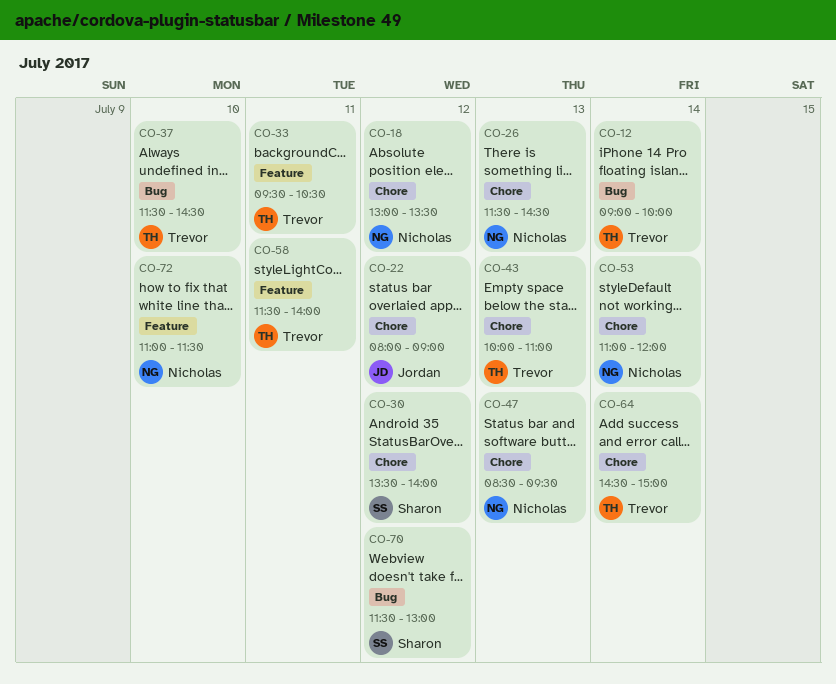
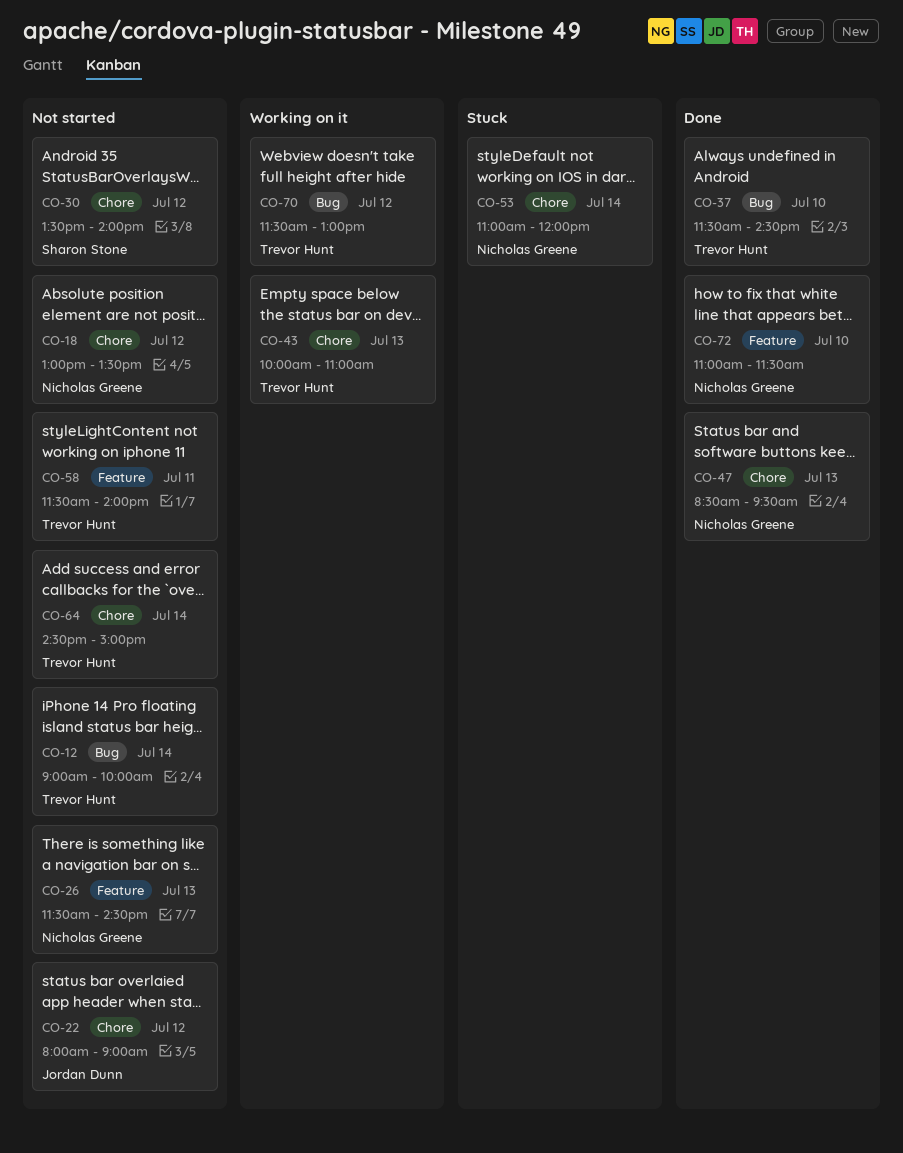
CO-26, label: Chore -> Feature
CO-33: present -> none
CO-70, owner: Sharon Stone -> Trevor Hunt

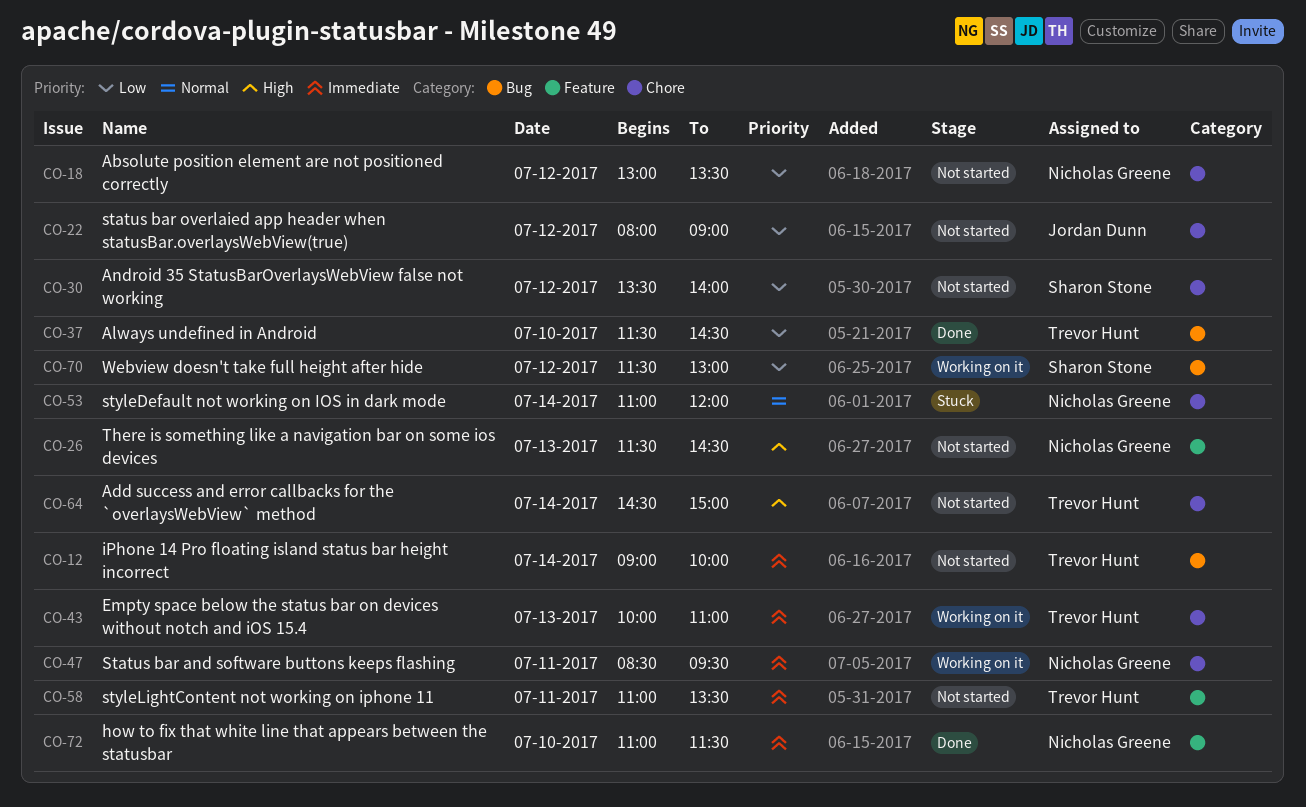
CO-47, status: Done -> Working on it
CO-47, day: Jul 13 -> Jul 11
CO-58, begins: 11:30 -> 11:00
CO-58, ends: 14:00 -> 13:30
CO-70, owner: Trevor Hunt -> Sharon Stone

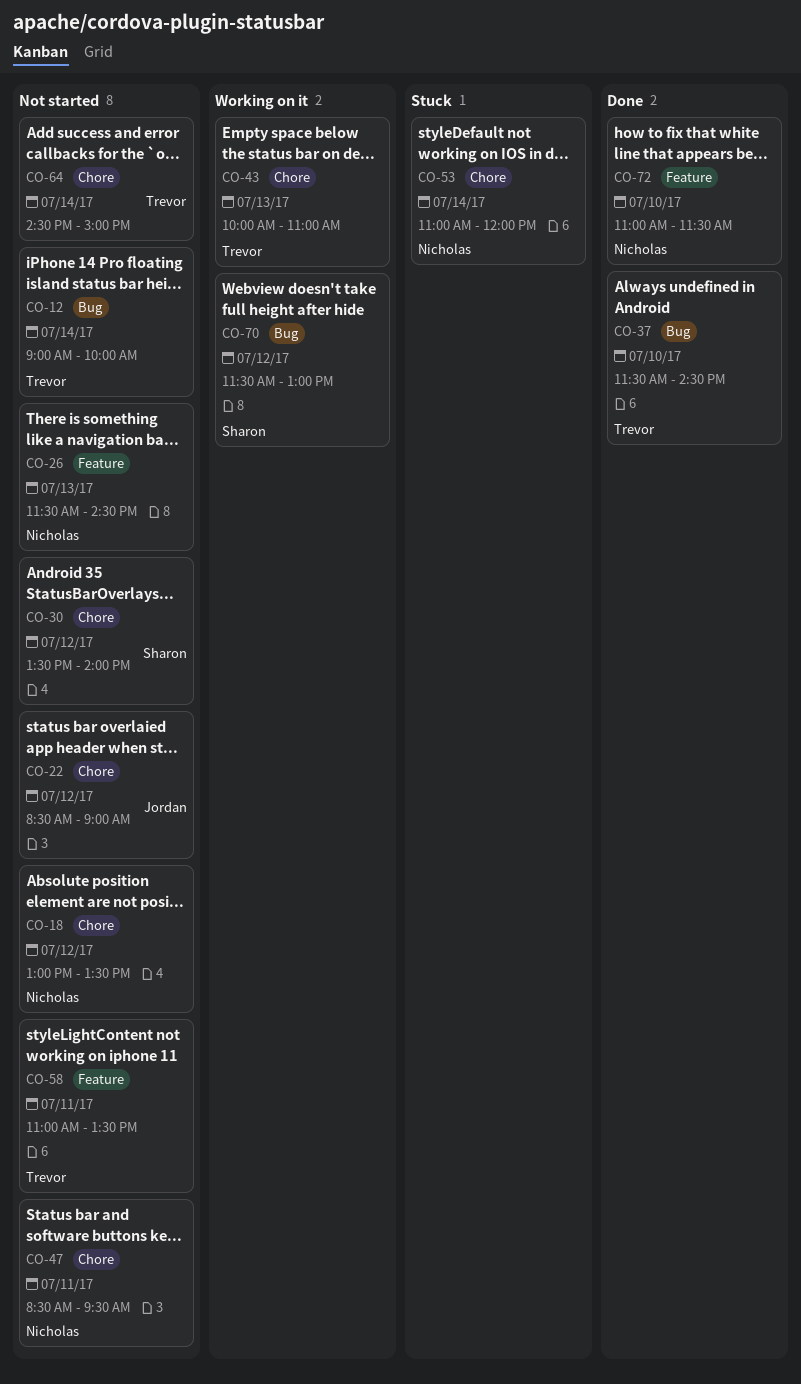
CO-22, begins: 08:00 -> 08:30
CO-47, status: Working on it -> Not started

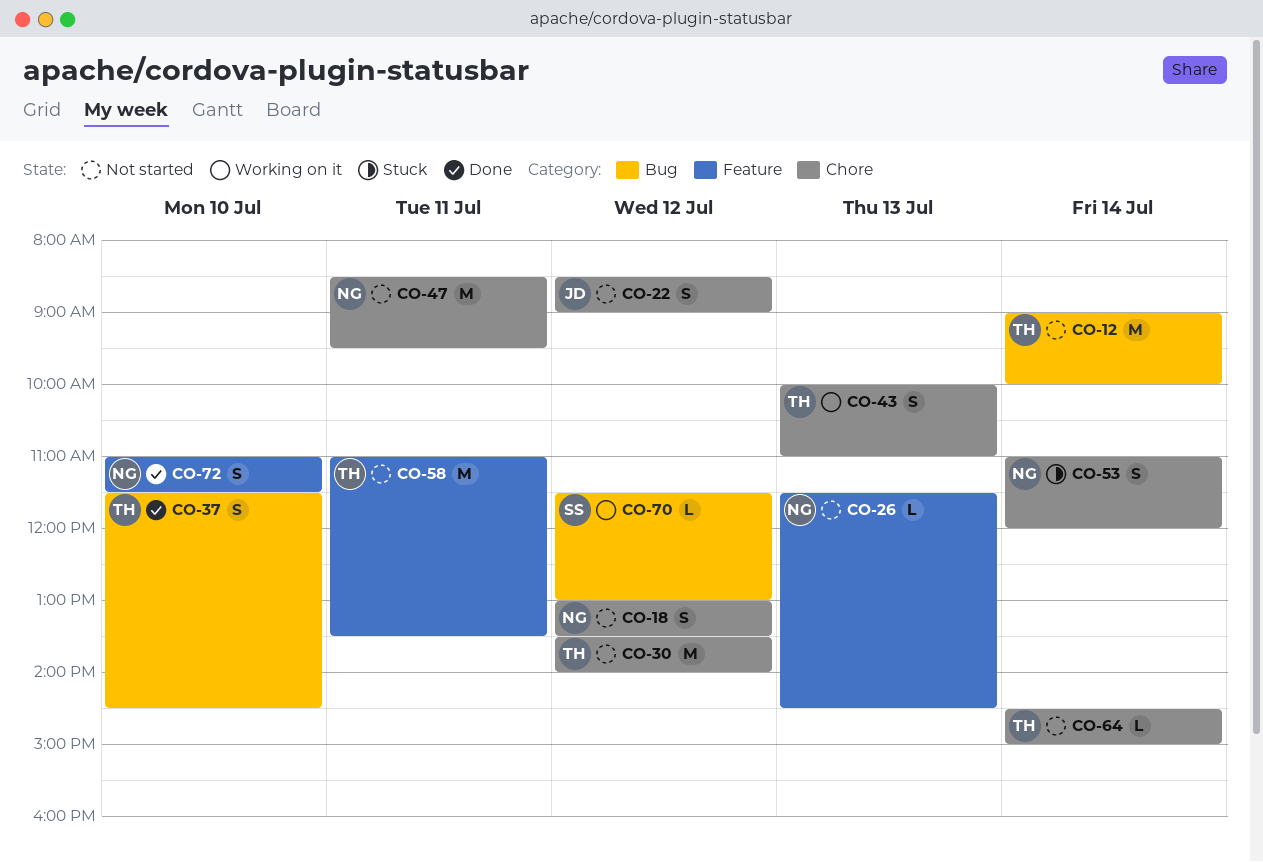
CO-30, owner: Sharon -> Trevor

